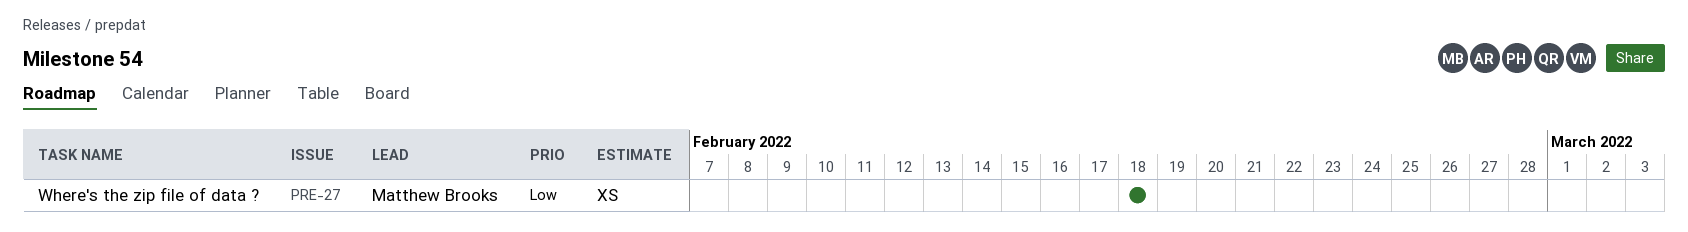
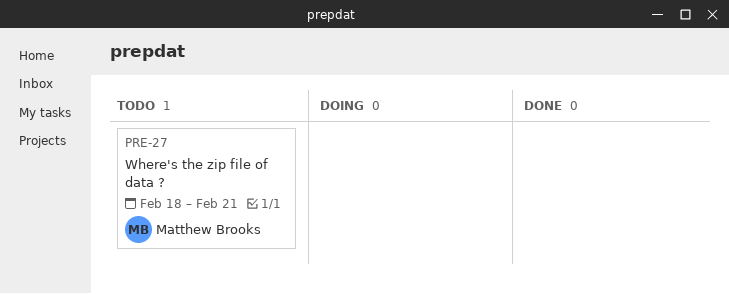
PRE-27, due: Feb 18 -> Feb 21

